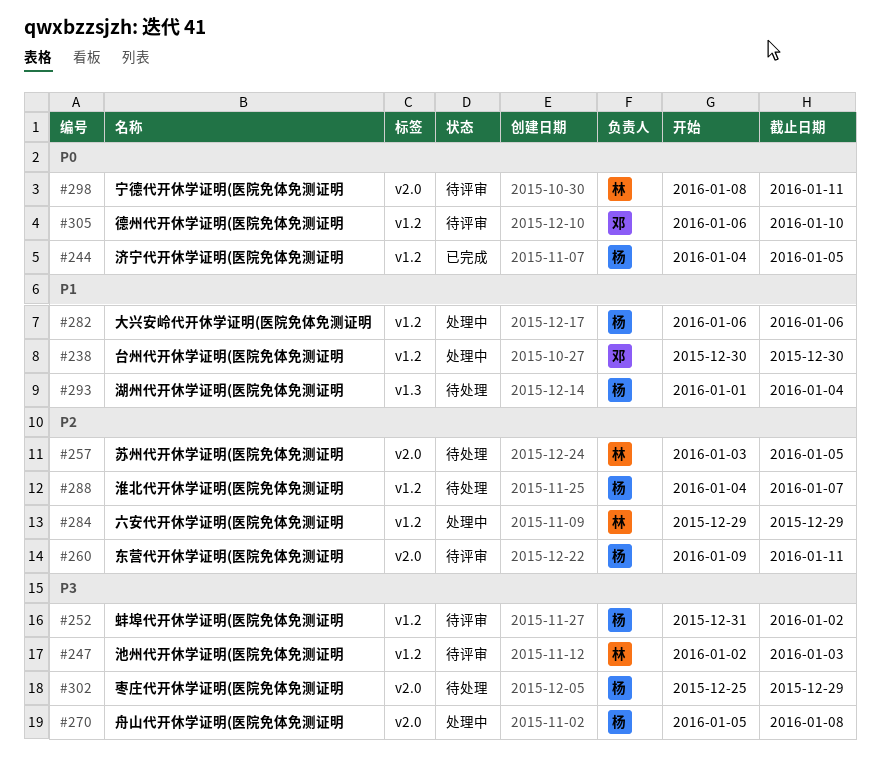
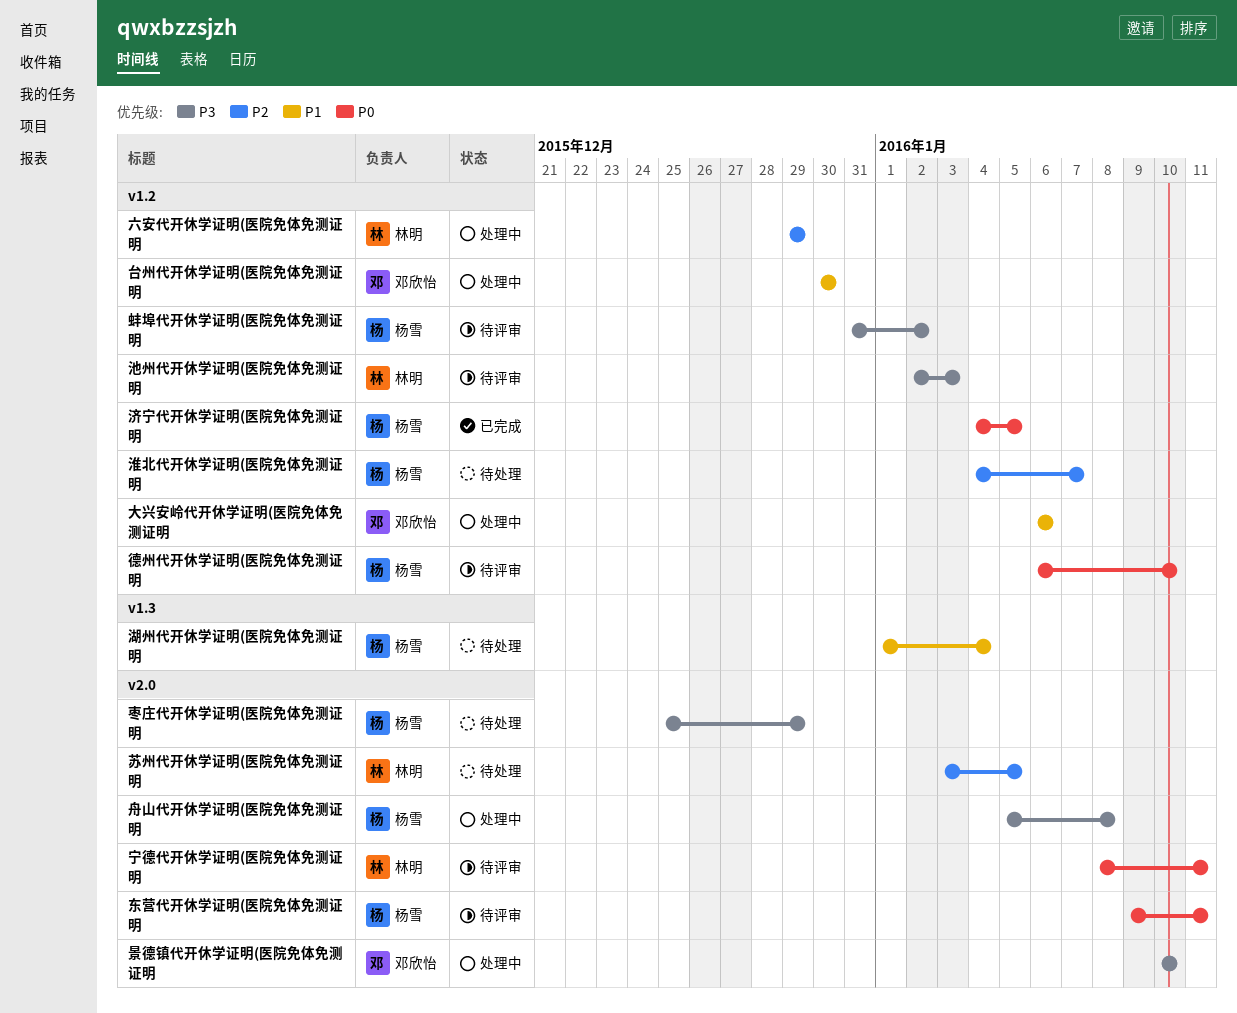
东营代开休学证明(医院免体免测证明, priority: P2 -> P0
大兴安岭代开休学证明(医院免体免测证明, owner: 杨雪 -> 邓欣怡
德州代开休学证明(医院免体免测证明, owner: 邓欣怡 -> 杨雪
景德镇代开休学证明(医院免体免测证明: none -> present

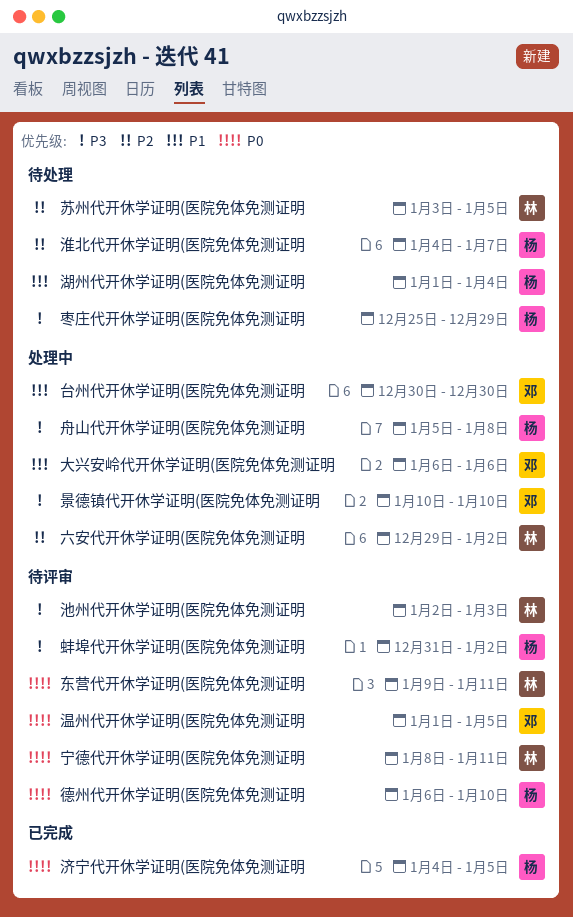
东营代开休学证明(医院免体免测证明, owner: 杨雪 -> 林明
六安代开休学证明(医院免体免测证明, due: Dec 29 -> Jan 2
温州代开休学证明(医院免体免测证明: none -> present

